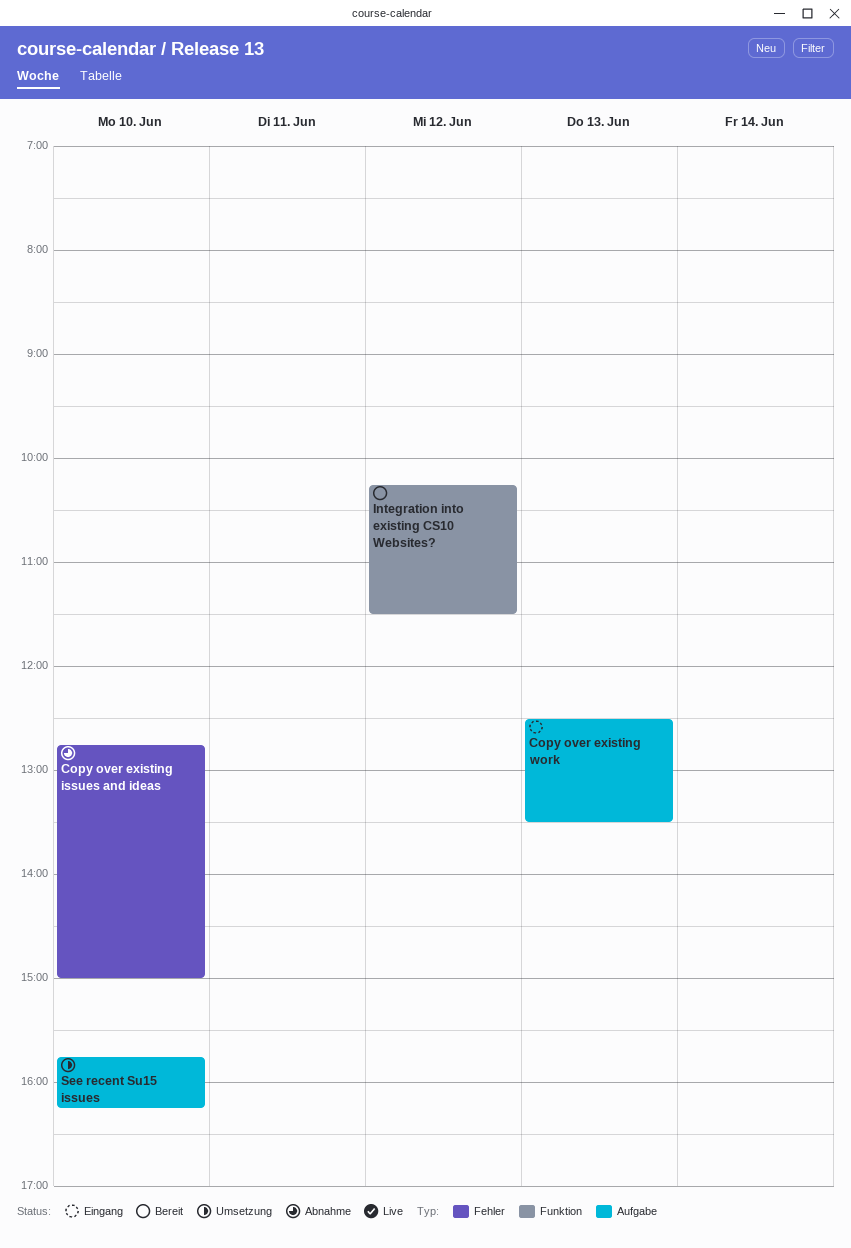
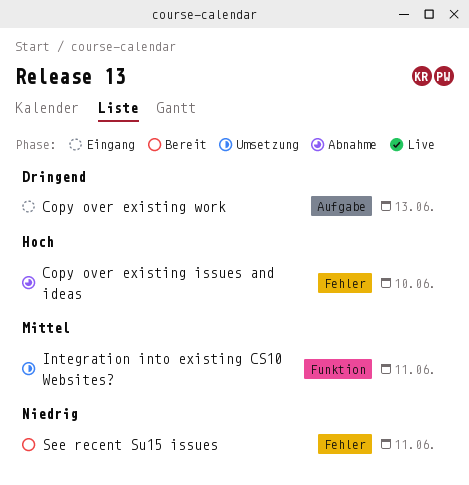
Integration into existing CS10 Websites?, status: Bereit -> Umsetzung
Integration into existing CS10 Websites?, day: Jun 12 -> Jun 11
See recent Su15 issues, status: Umsetzung -> Bereit
See recent Su15 issues, label: Aufgabe -> Fehler
See recent Su15 issues, day: Jun 10 -> Jun 11

